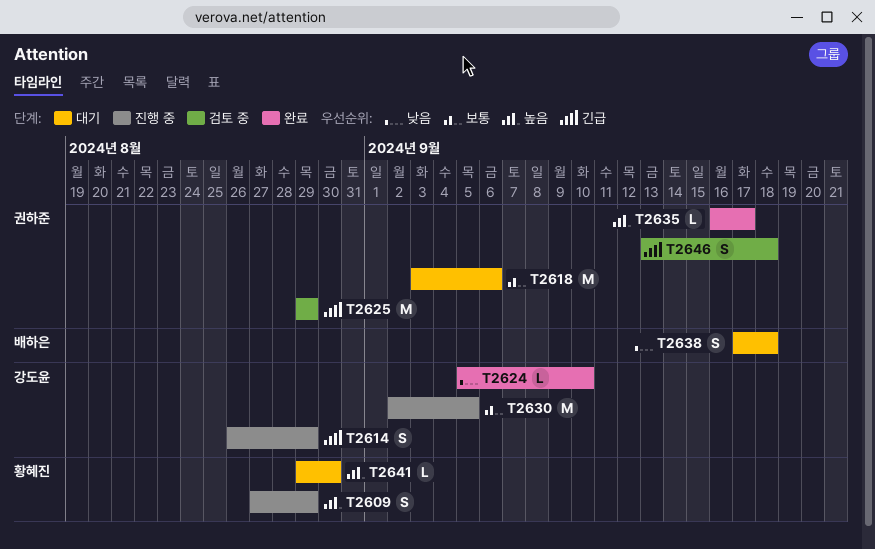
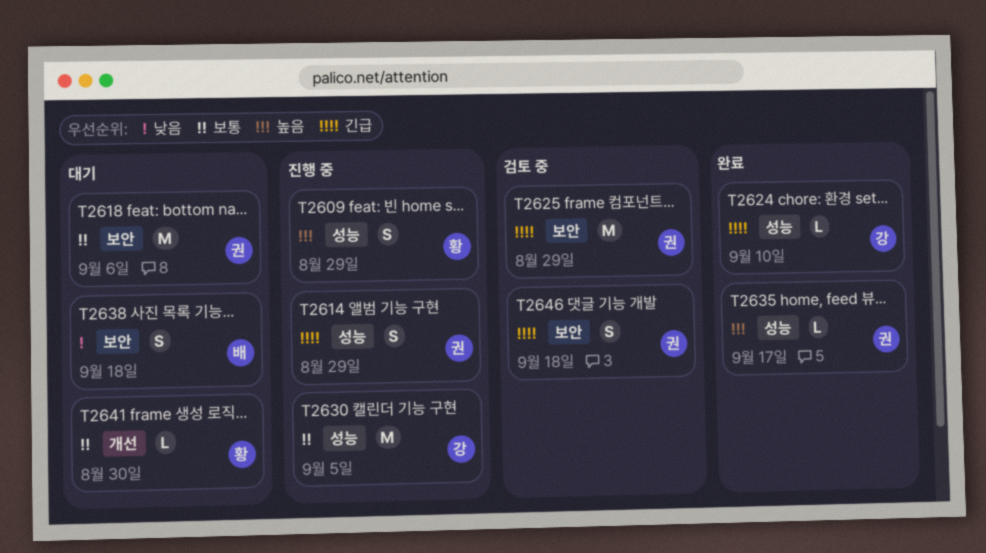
T2614, owner: 강도윤 -> 권하준
T2624, priority: 낮음 -> 긴급
T2641, priority: 높음 -> 보통

